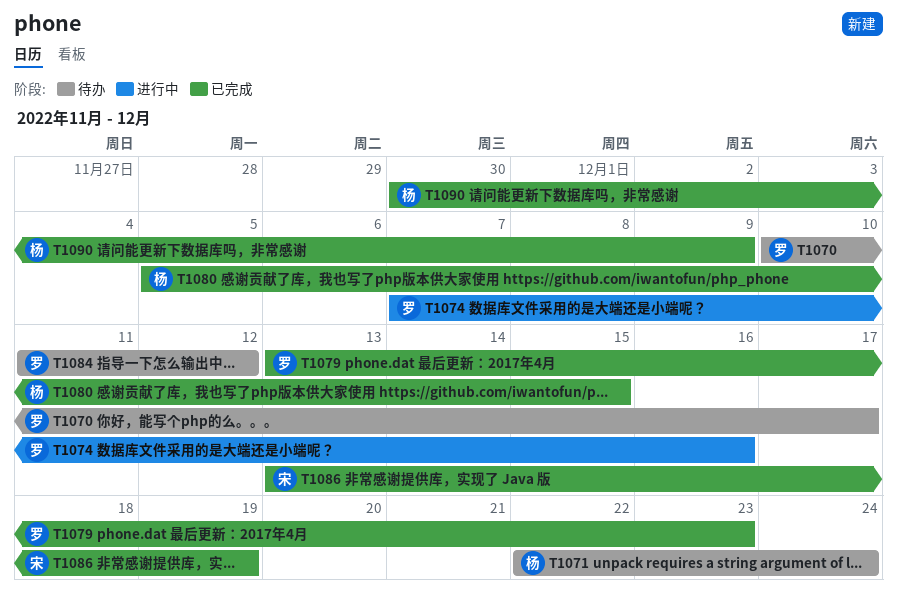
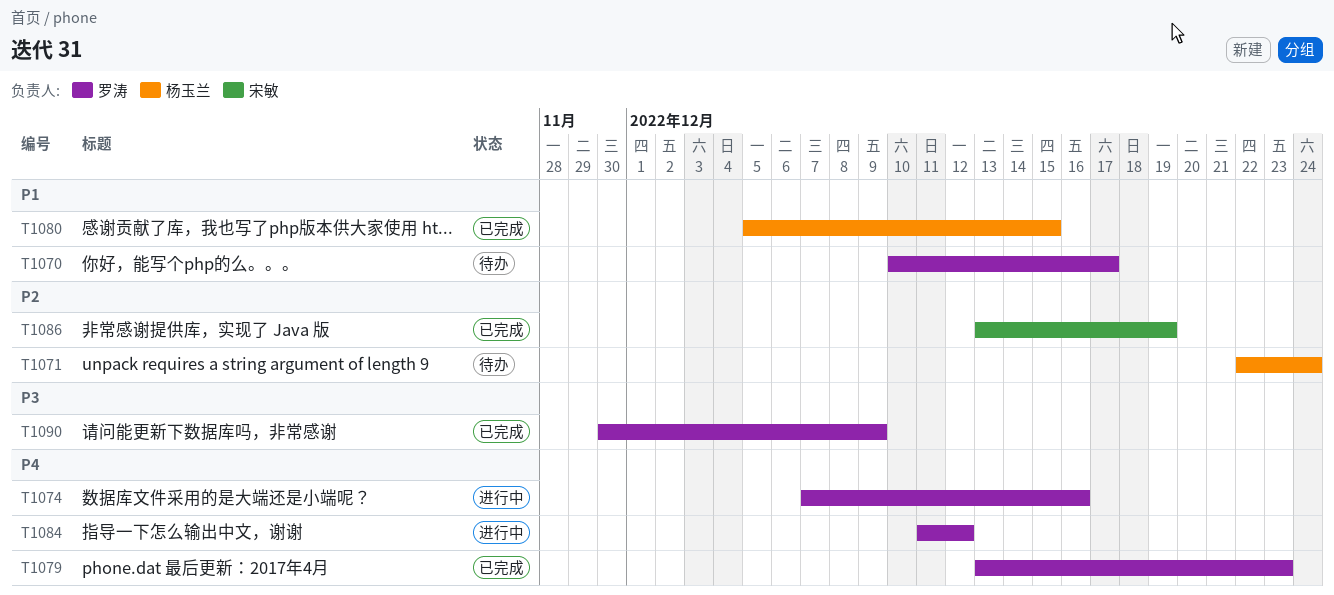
T1084, status: 待办 -> 进行中
T1090, owner: 杨玉兰 -> 罗涛

